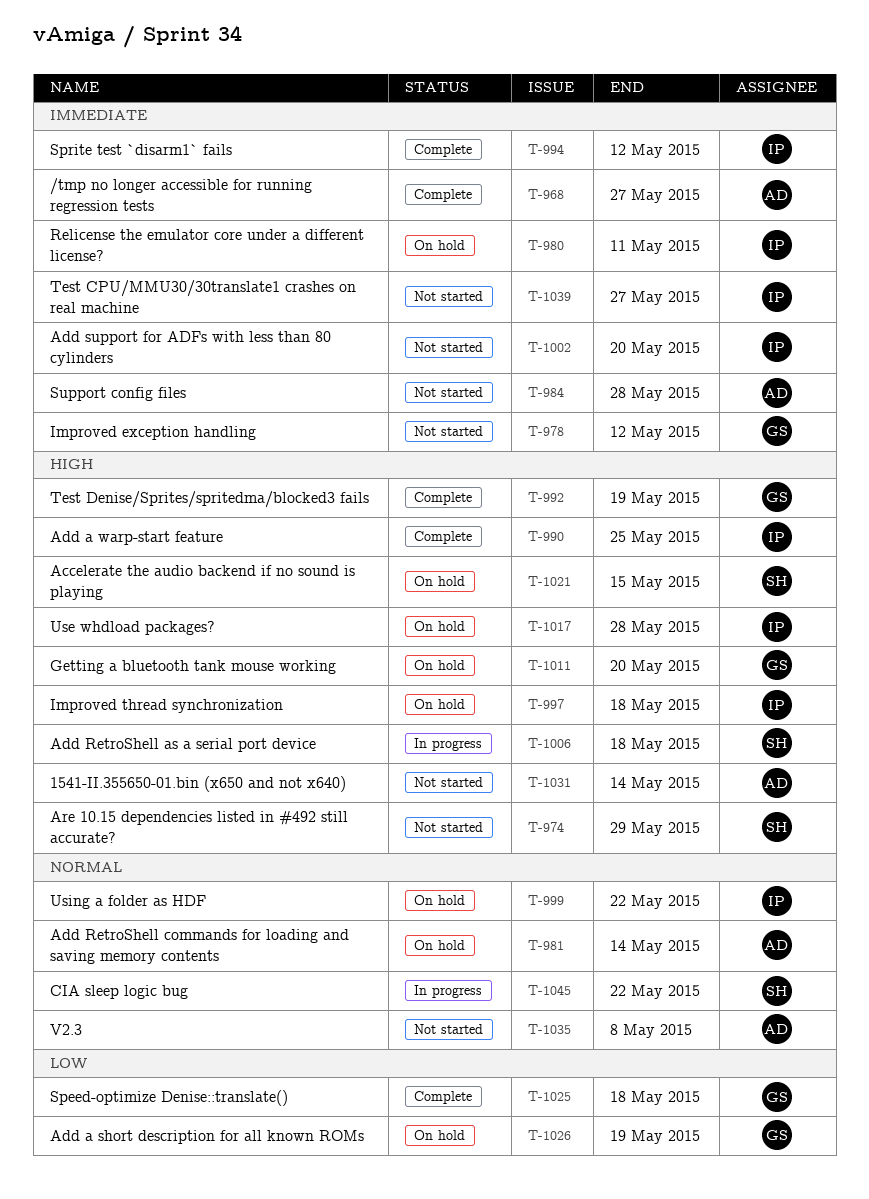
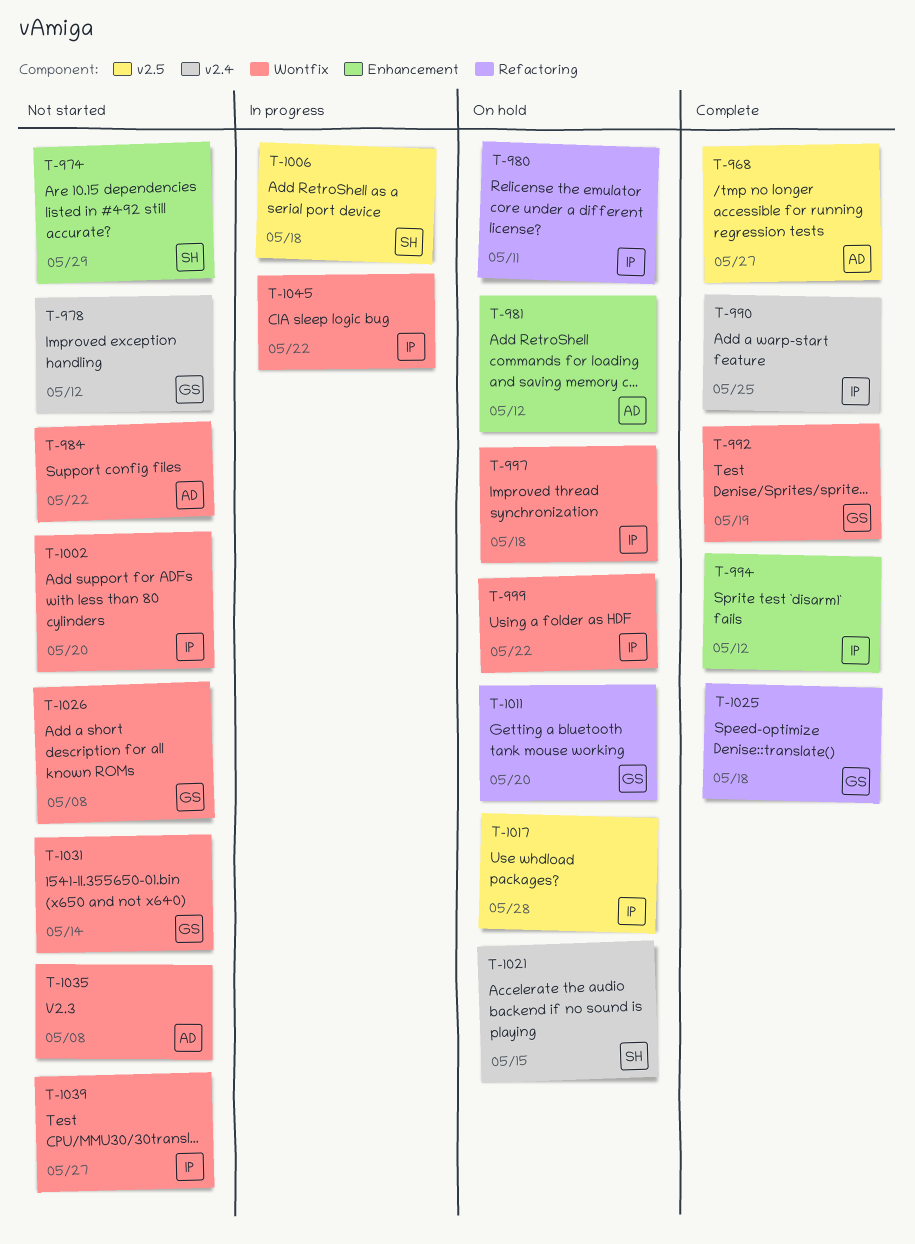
T-981, due: May 14 -> May 12
T-984, due: May 28 -> May 22
T-1026, status: On hold -> Not started
T-1026, due: May 19 -> May 8
T-1031, owner: AD -> GS
T-1045, owner: SH -> IP

